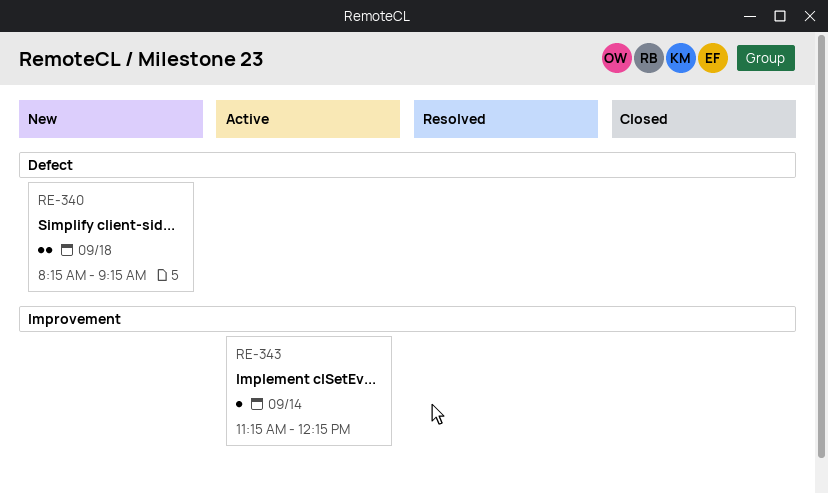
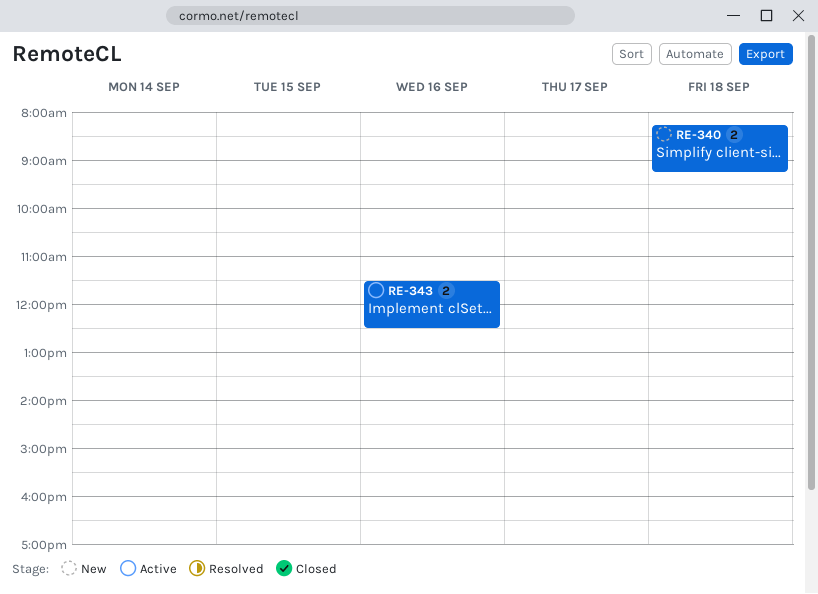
RE-343, estimate: 1 -> 2
RE-343, day: Sep 14 -> Sep 16
RE-343, begins: 11:15 -> 11:30
RE-343, ends: 12:15 -> 12:30

